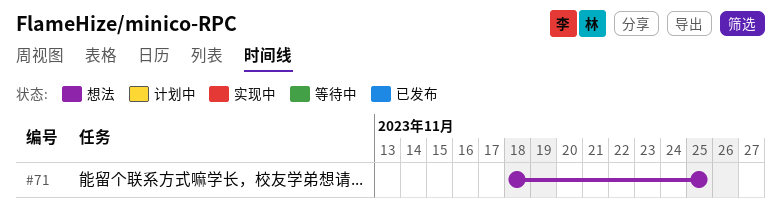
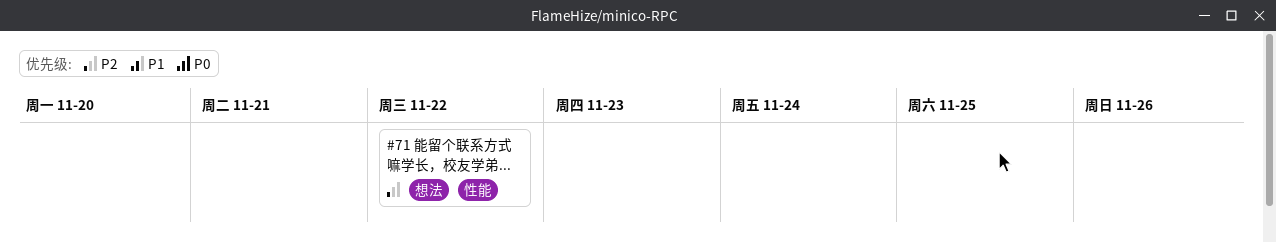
#71, due: Nov 25 -> Nov 22

